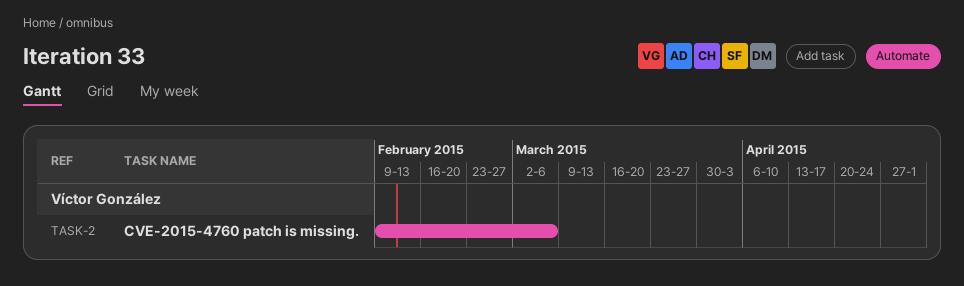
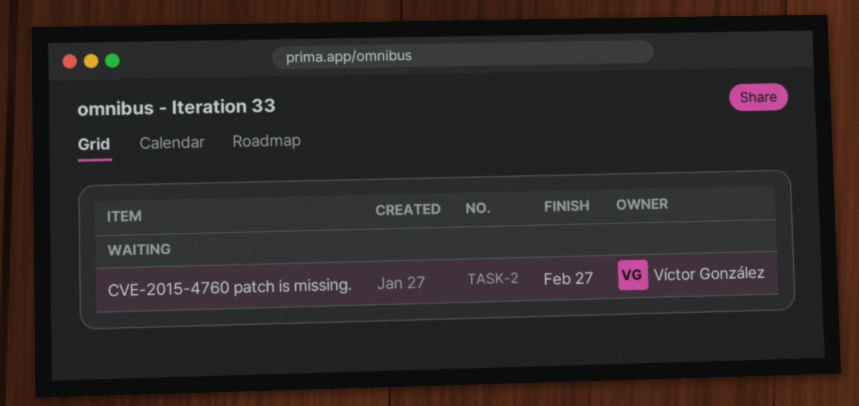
TASK-2, due: Mar 6 -> Feb 27

